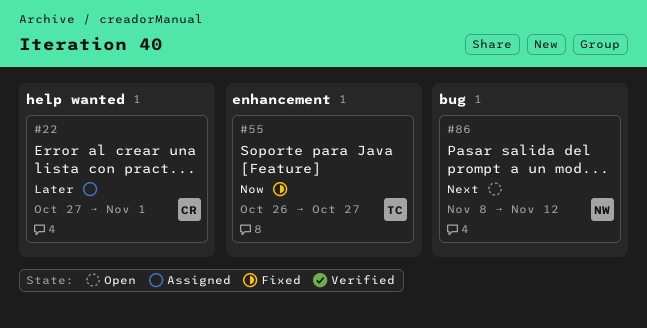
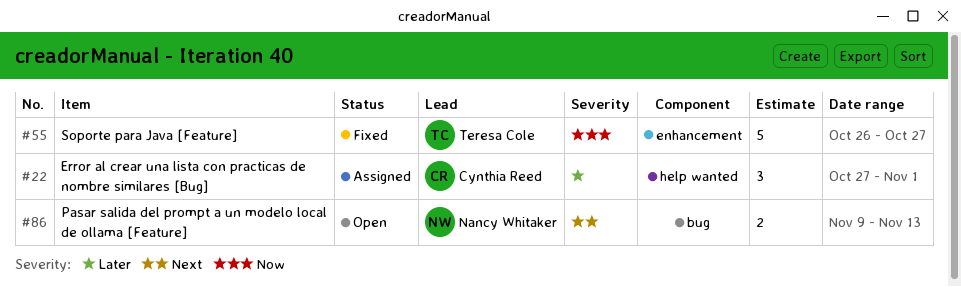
#86, start: Nov 8 -> Nov 9
#86, due: Nov 12 -> Nov 13

